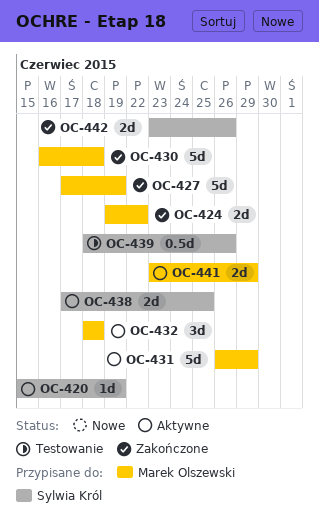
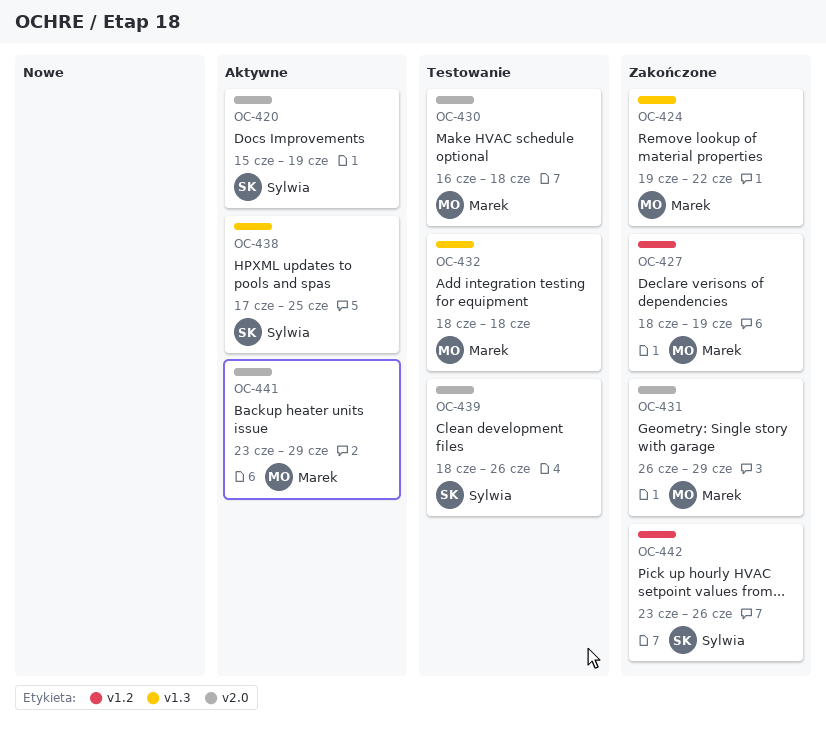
OC-427, start: Jun 17 -> Jun 18
OC-430, status: Zakończone -> Testowanie
OC-431, status: Aktywne -> Zakończone
OC-432, status: Aktywne -> Testowanie

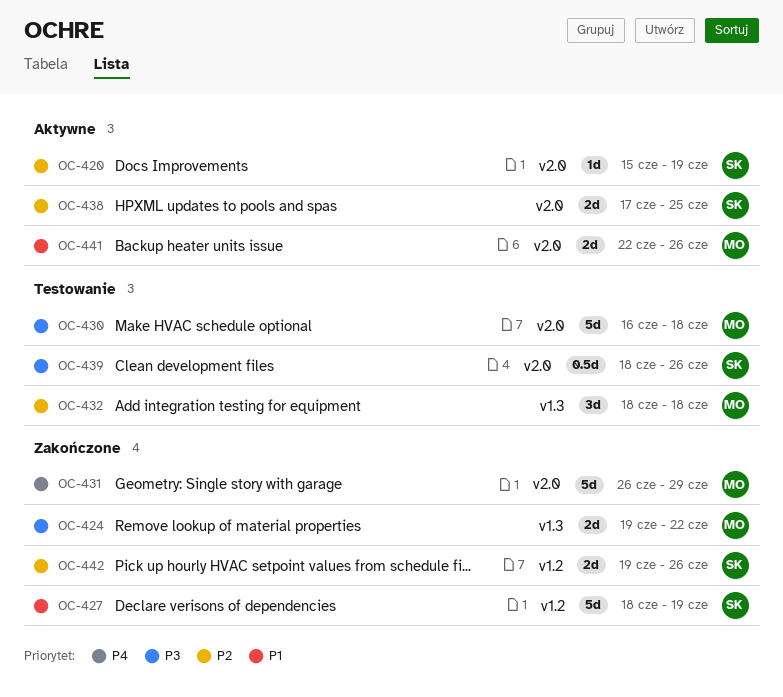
OC-427, owner: Marek -> Sylwia
OC-438, label: v1.3 -> v2.0
OC-441, start: Jun 23 -> Jun 22
OC-441, due: Jun 29 -> Jun 26
OC-442, start: Jun 23 -> Jun 19

